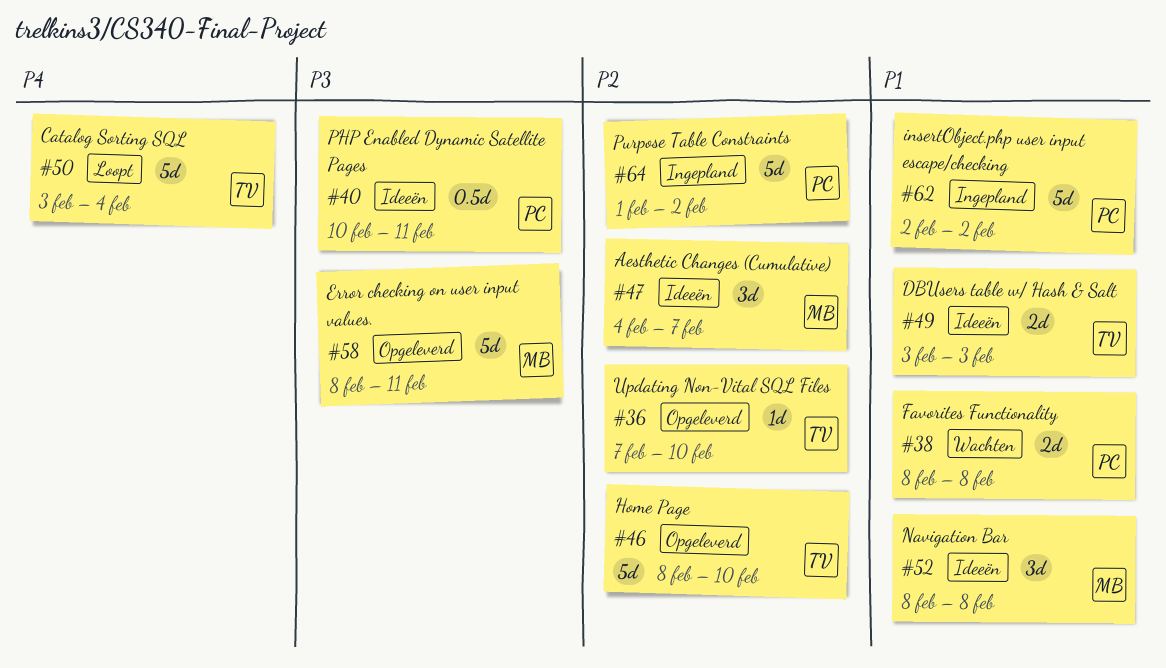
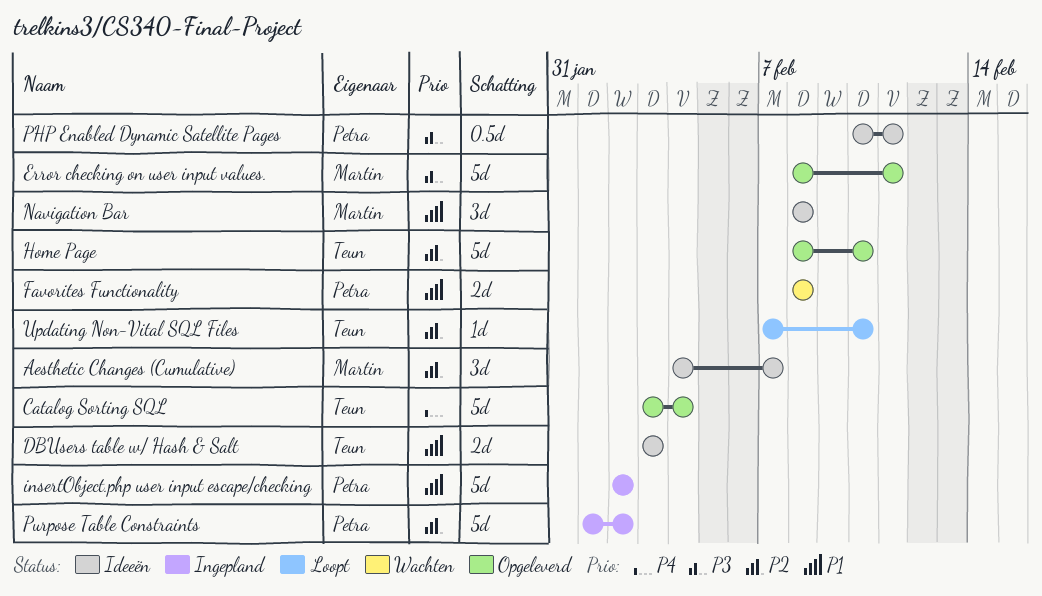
Catalog Sorting SQL, status: Loopt -> Opgeleverd
Updating Non-Vital SQL Files, status: Opgeleverd -> Loopt

